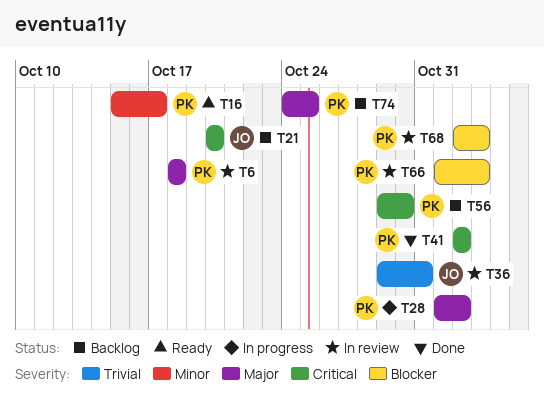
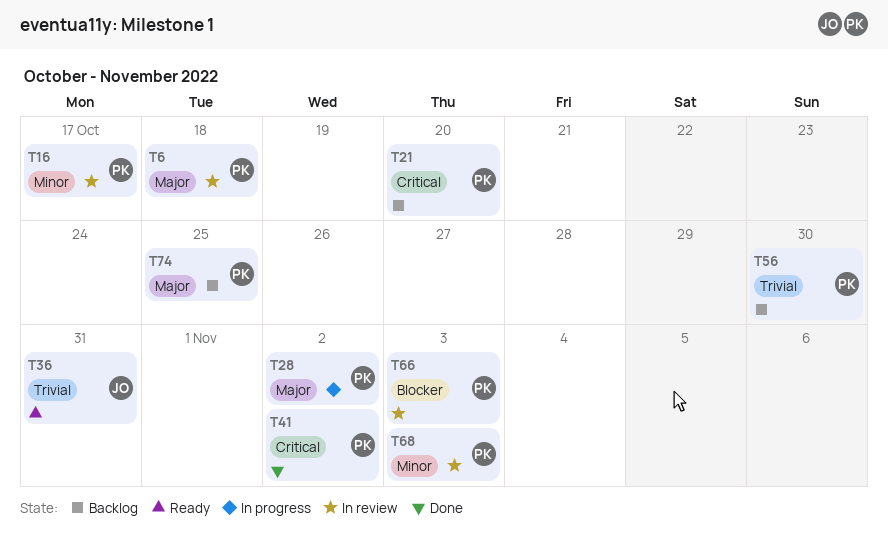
T16, status: Ready -> In review
T21, owner: JO -> PK
T36, status: In review -> Ready
T56, priority: Critical -> Trivial
T68, priority: Blocker -> Minor

